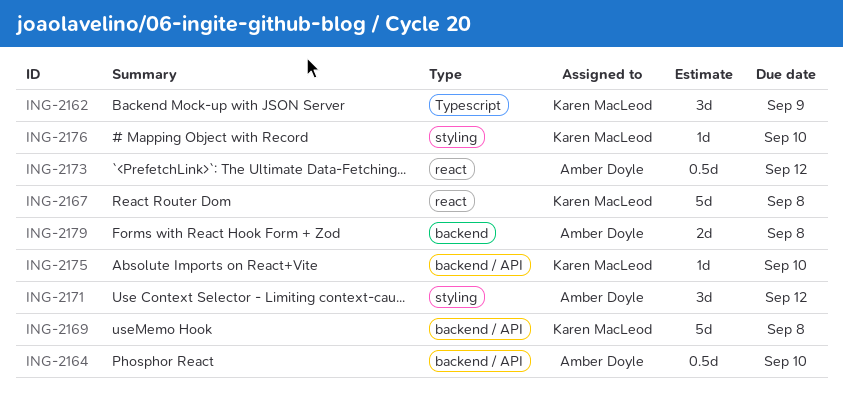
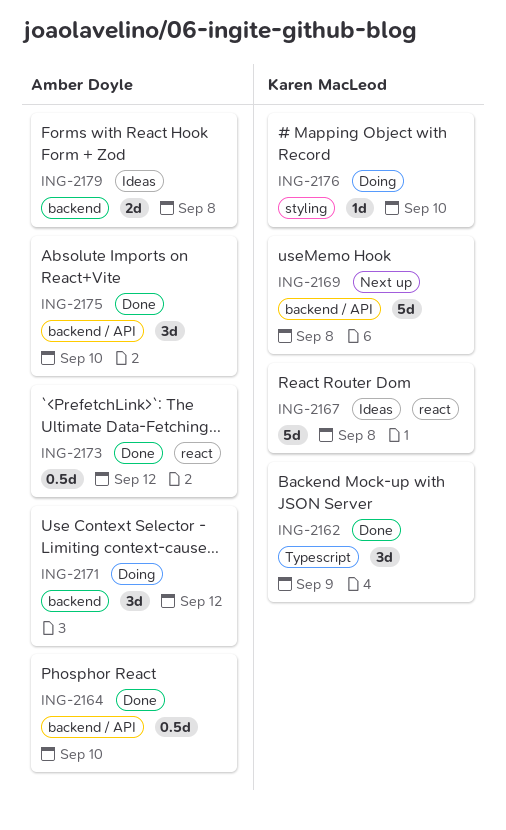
ING-2171, label: styling -> backend
ING-2175, owner: Karen MacLeod -> Amber Doyle
ING-2175, estimate: 1d -> 3d

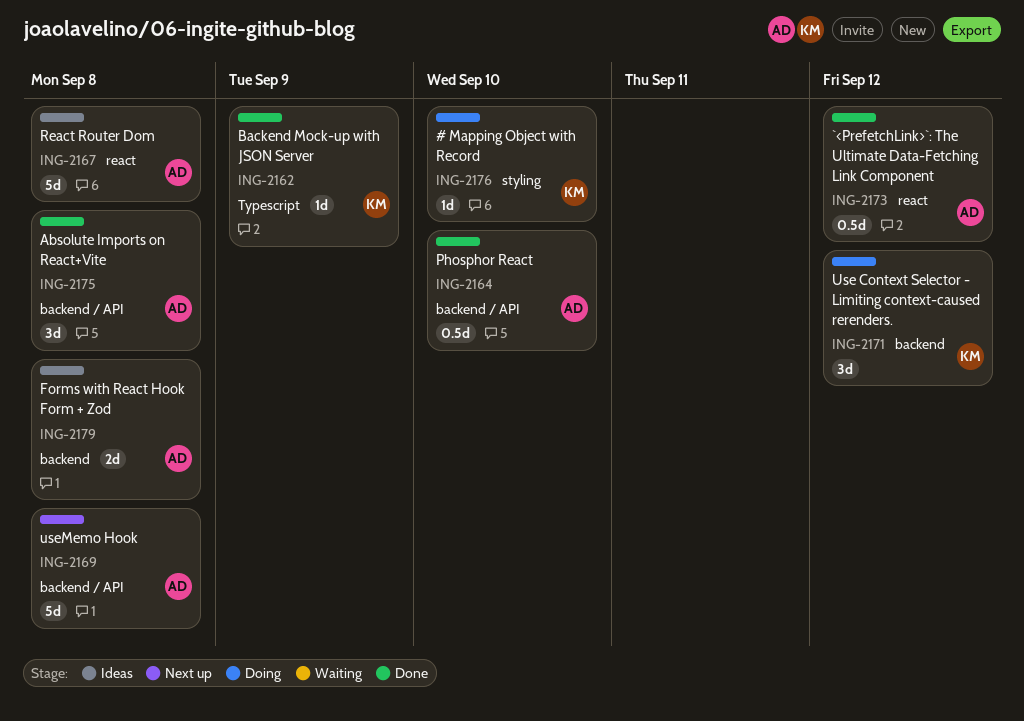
ING-2162, estimate: 3d -> 1d
ING-2167, owner: Karen MacLeod -> Amber Doyle
ING-2169, owner: Karen MacLeod -> Amber Doyle
ING-2171, owner: Amber Doyle -> Karen MacLeod
ING-2175, due: Sep 10 -> Sep 8

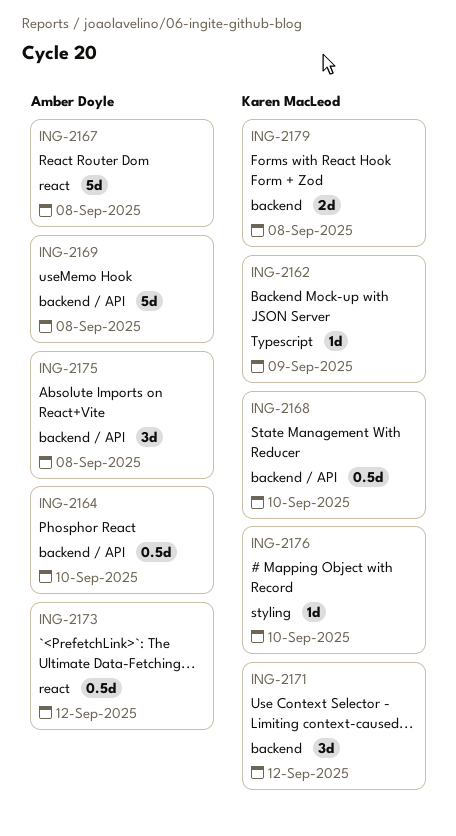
ING-2168: none -> present
ING-2179, owner: Amber Doyle -> Karen MacLeod

